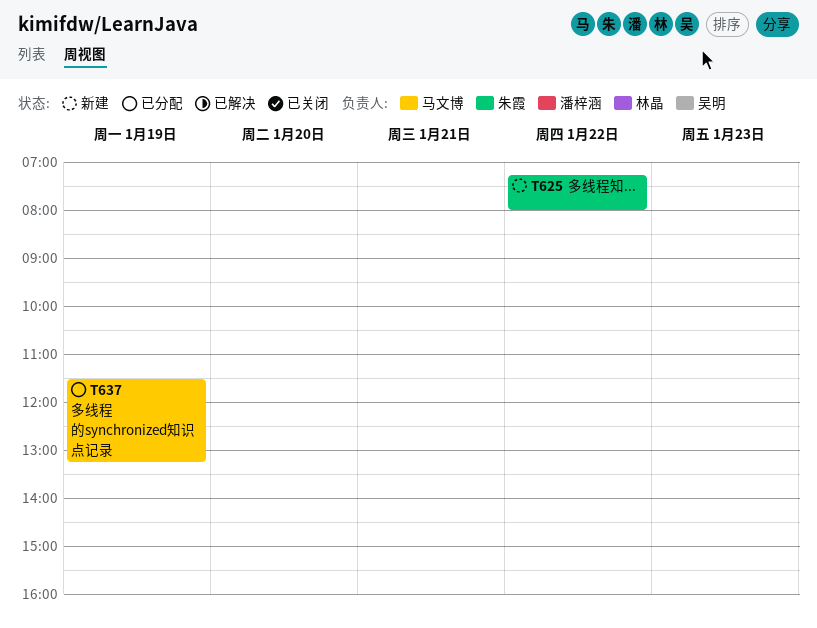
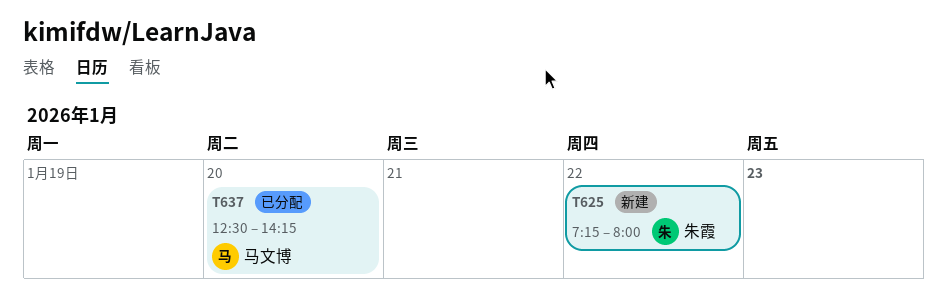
T637, day: Jan 19 -> Jan 20
T637, begins: 11:30 -> 12:30
T637, ends: 13:15 -> 14:15

